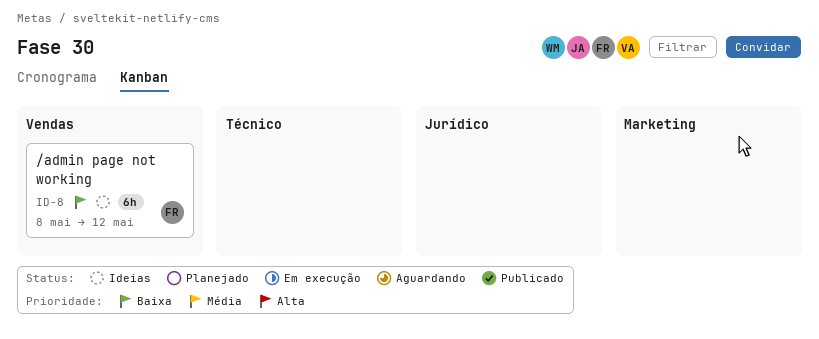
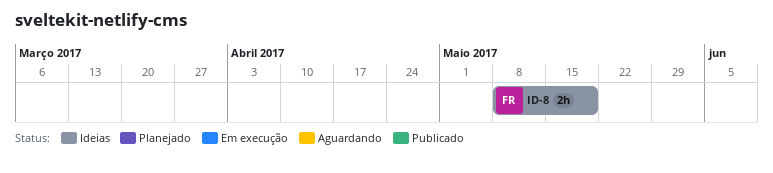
ID-8, estimate: 6h -> 2h
ID-8, due: May 12 -> May 19

